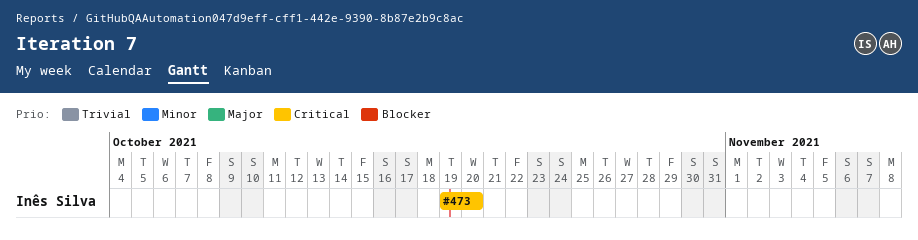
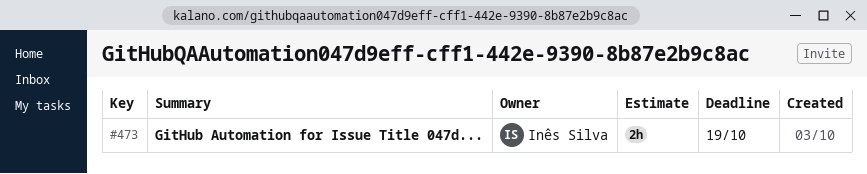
#473, due: Oct 20 -> Oct 19

